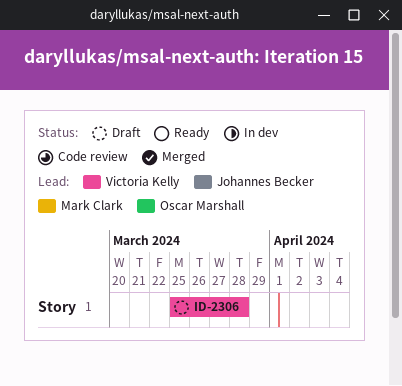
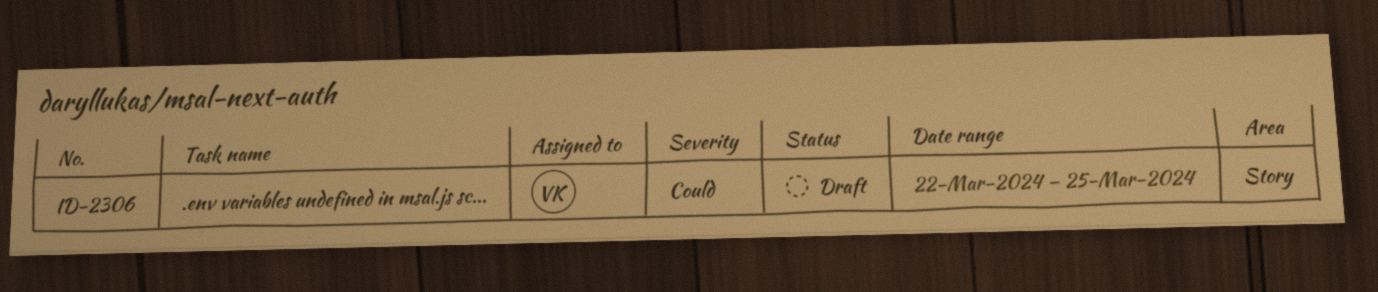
ID-2306, start: Mar 25 -> Mar 22
ID-2306, due: Mar 28 -> Mar 25

